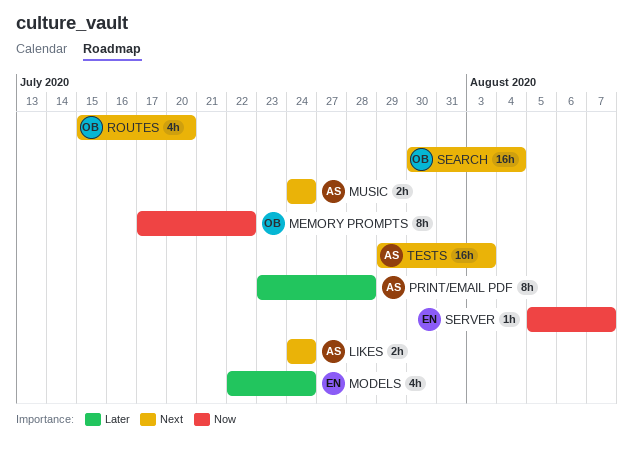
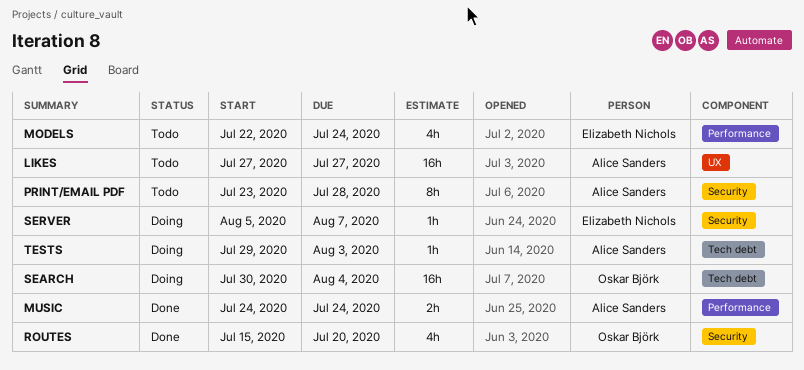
LIKES, estimate: 2h -> 16h
LIKES, start: Jul 24 -> Jul 27
LIKES, due: Jul 24 -> Jul 27
MEMORY PROMPTS: present -> none
TESTS, estimate: 16h -> 1h

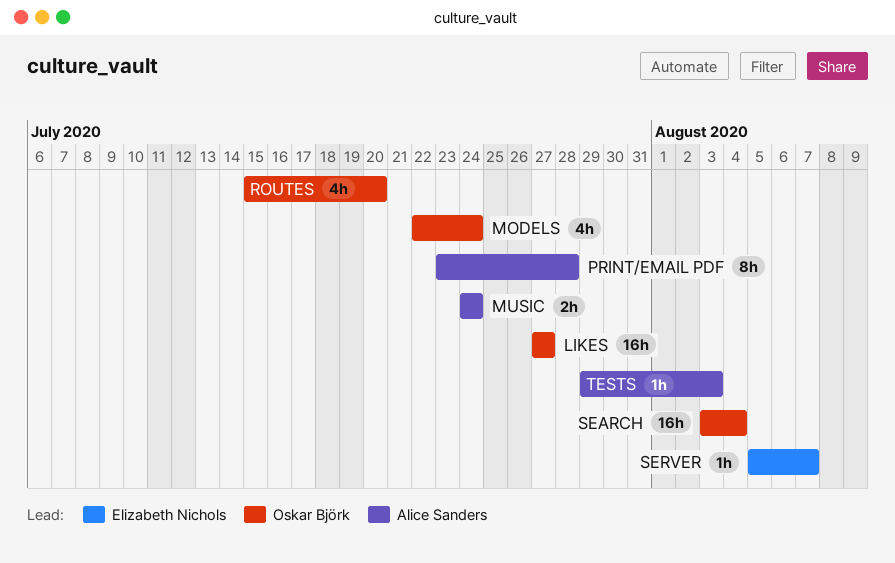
LIKES, owner: Alice Sanders -> Oskar Björk
MODELS, owner: Elizabeth Nichols -> Oskar Björk
SEARCH, start: Jul 30 -> Aug 3

